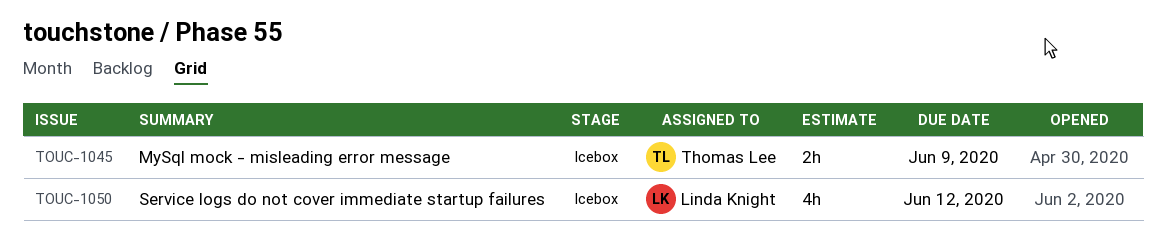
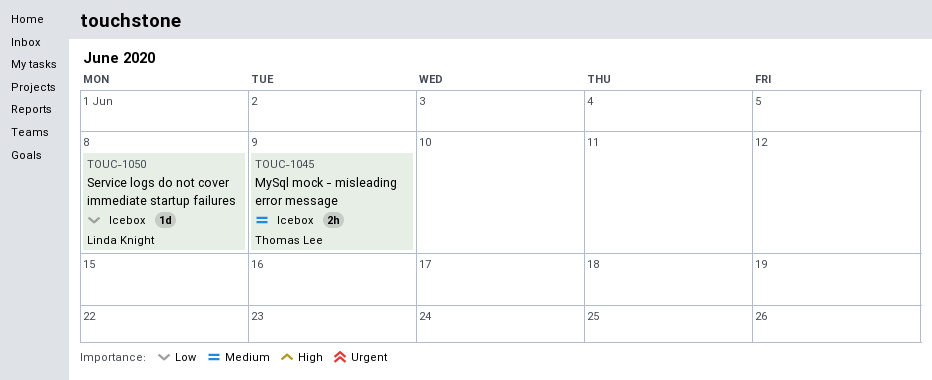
TOUC-1050, estimate: 4h -> 1d
TOUC-1050, due: Jun 12 -> Jun 8

